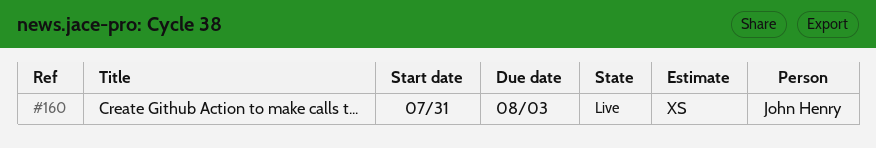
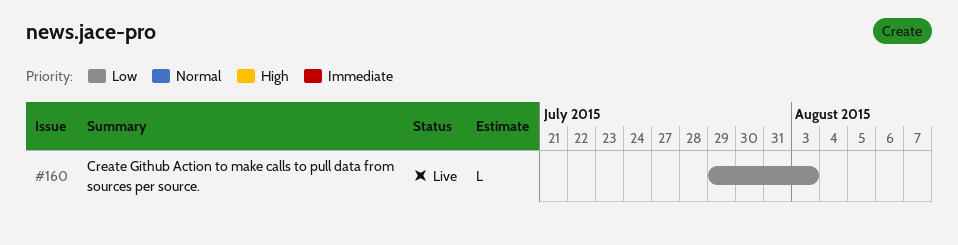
#160, estimate: XS -> L
#160, start: Jul 31 -> Jul 29

